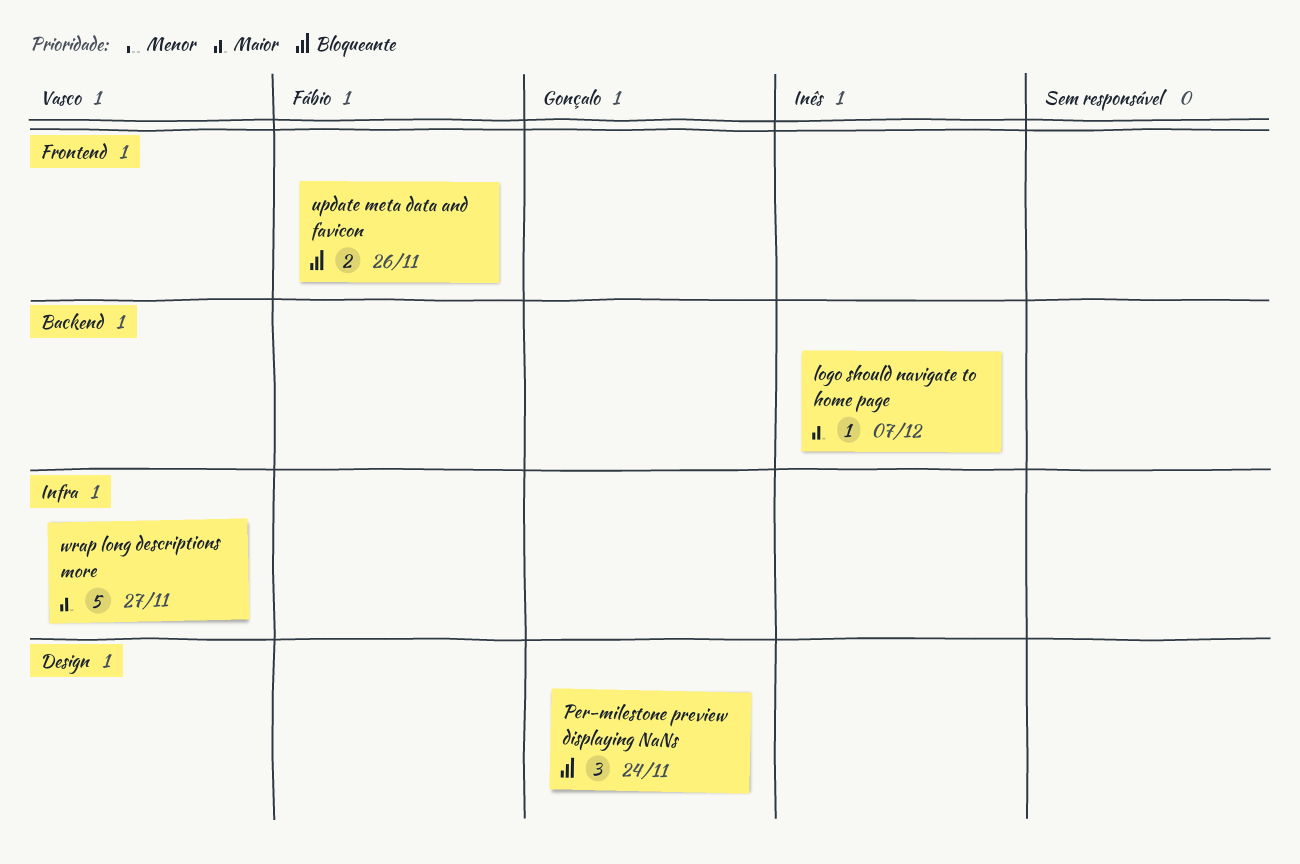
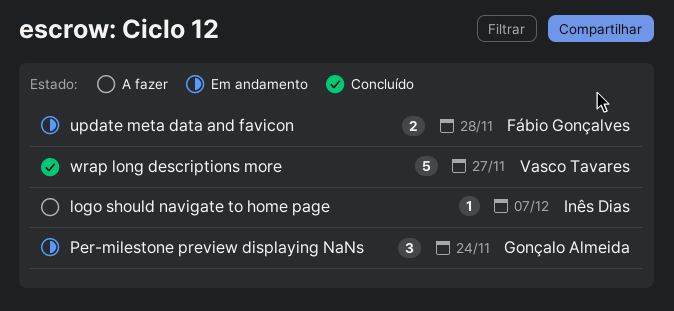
update meta data and favicon, due: Nov 26 -> Nov 28

